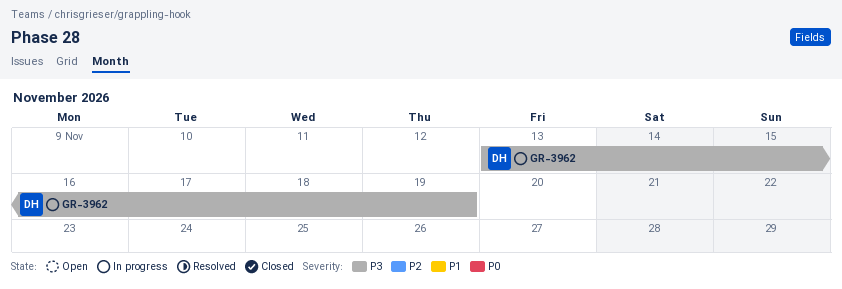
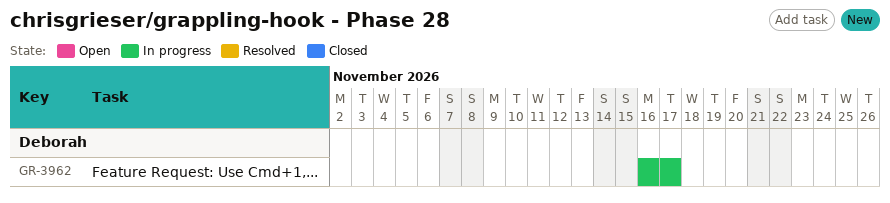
GR-3962, start: Nov 13 -> Nov 16
GR-3962, due: Nov 19 -> Nov 17

